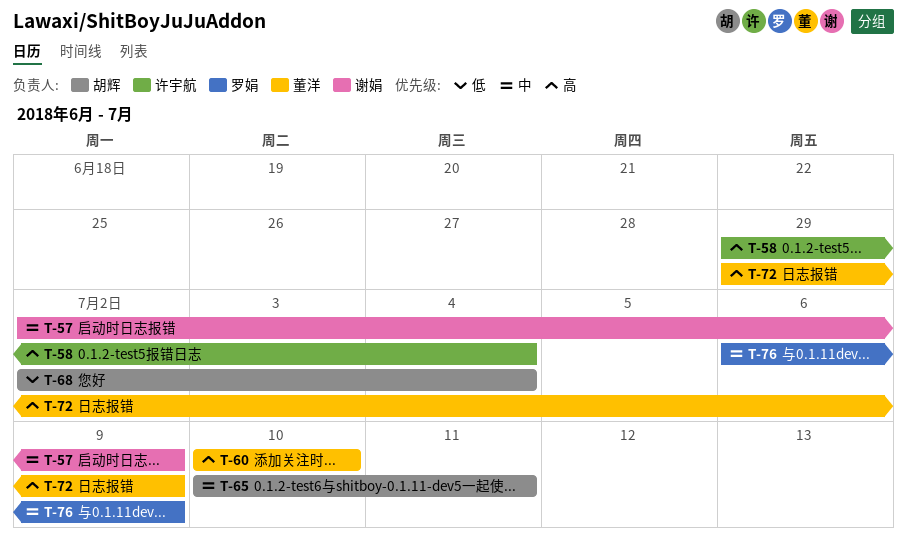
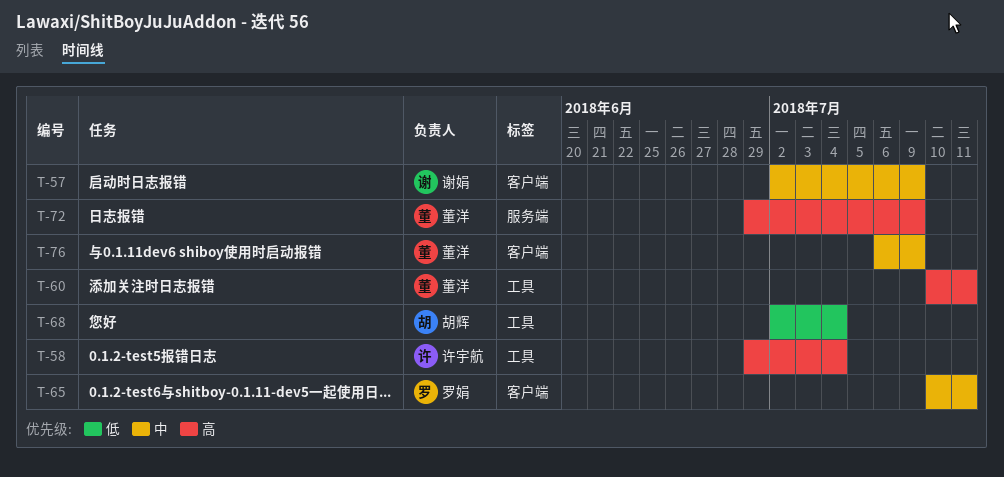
T-60, due: Jul 10 -> Jul 11
T-65, owner: 胡辉 -> 罗娟
T-76, owner: 罗娟 -> 董洋

